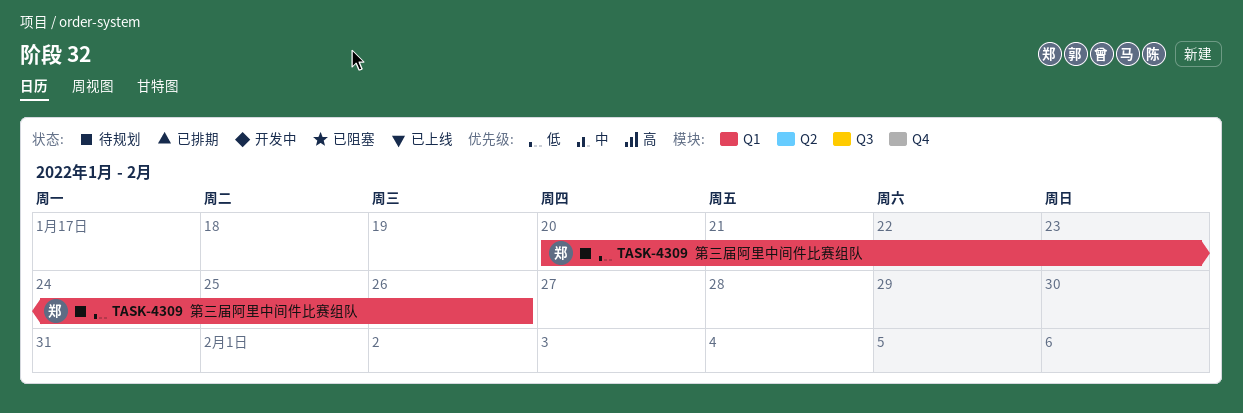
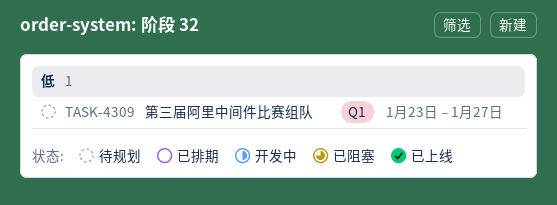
TASK-4309, start: Jan 20 -> Jan 23
TASK-4309, due: Jan 26 -> Jan 27

